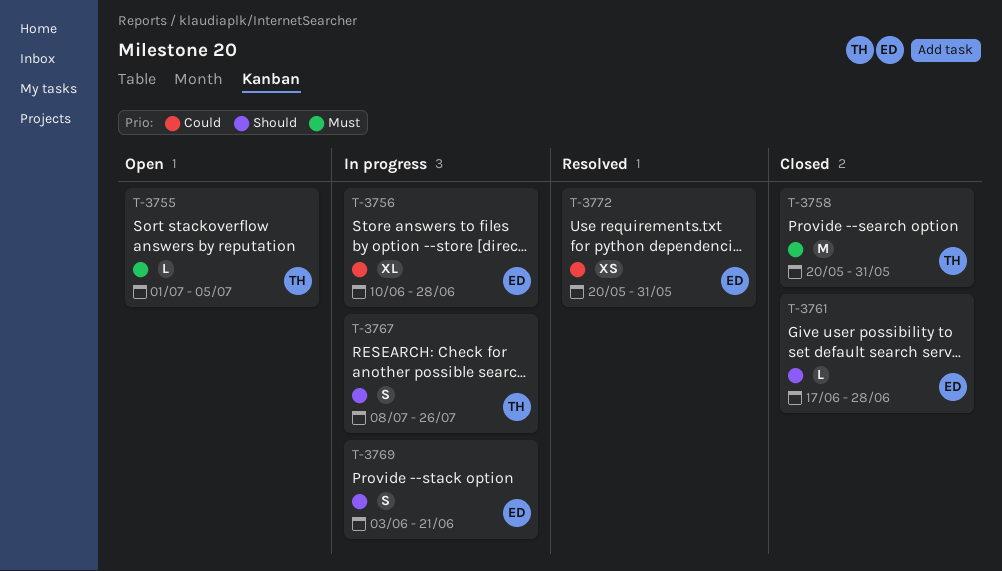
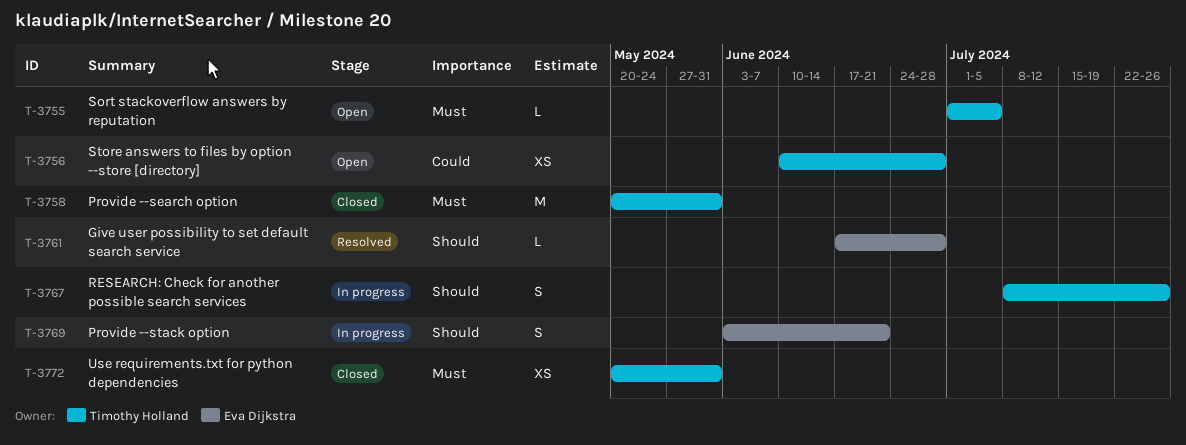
T-3756, status: In progress -> Open
T-3756, owner: Eva Dijkstra -> Timothy Holland
T-3756, estimate: XL -> XS
T-3761, status: Closed -> Resolved
T-3772, status: Resolved -> Closed
T-3772, owner: Eva Dijkstra -> Timothy Holland
T-3772, priority: Could -> Must

